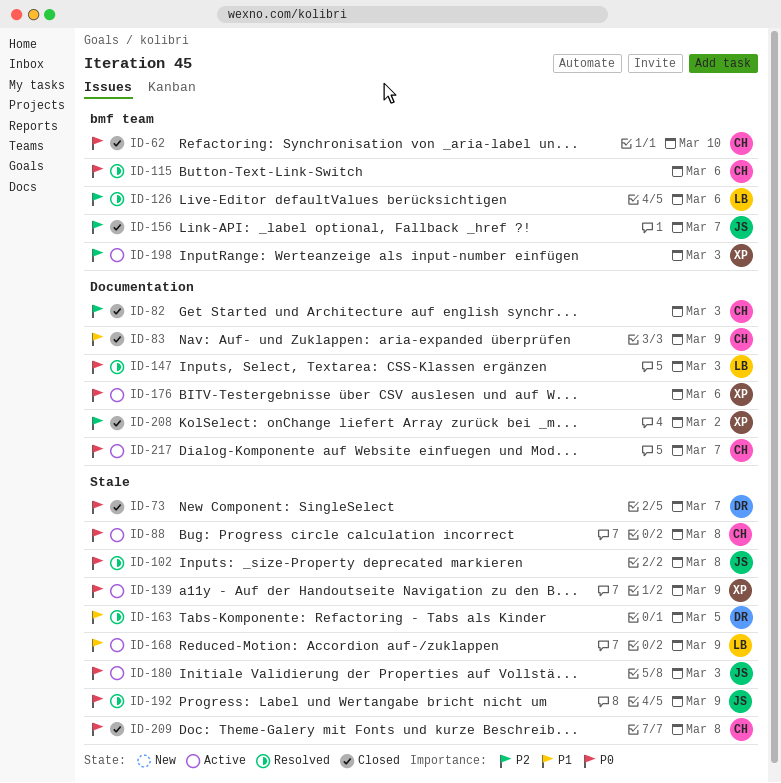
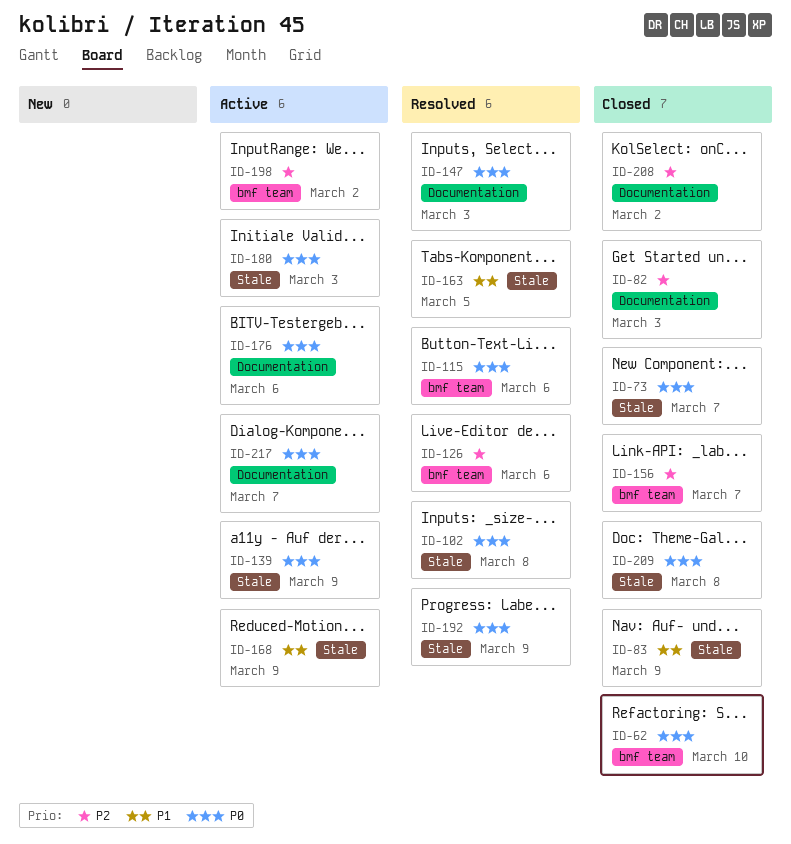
ID-83, label: Documentation -> Stale
ID-88: present -> none
ID-198, due: Mar 3 -> Mar 2

